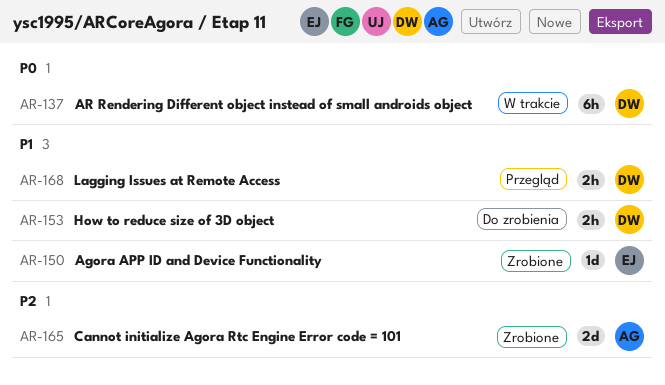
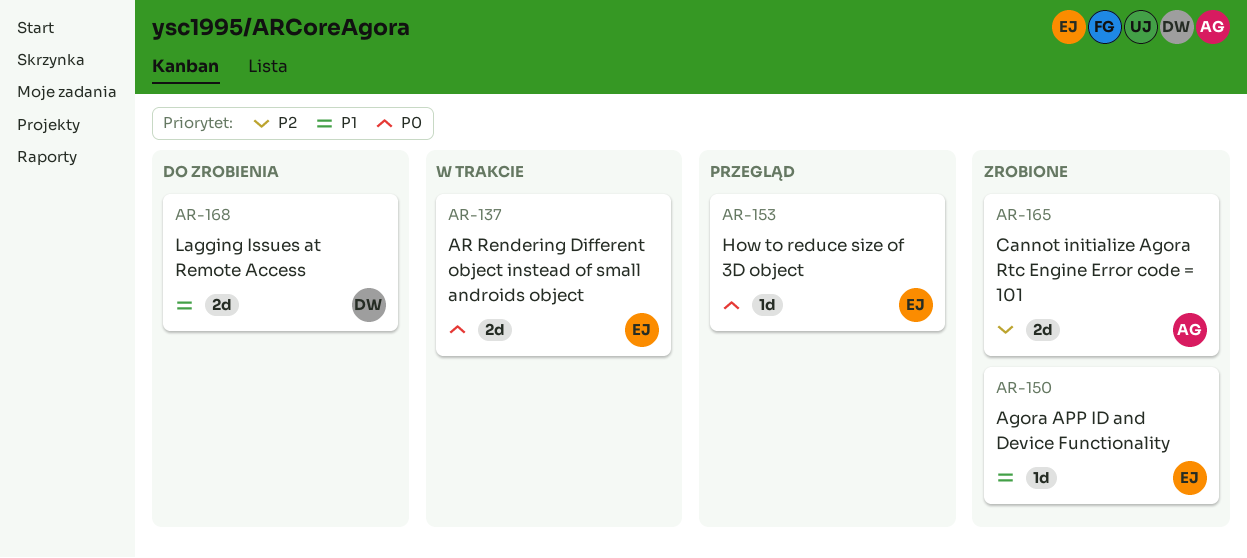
AR-137, owner: DW -> EJ
AR-137, estimate: 6h -> 2d
AR-153, status: Do zrobienia -> Przegląd
AR-153, owner: DW -> EJ
AR-153, priority: P1 -> P0
AR-153, estimate: 2h -> 1d
AR-168, status: Przegląd -> Do zrobienia
AR-168, estimate: 2h -> 2d

